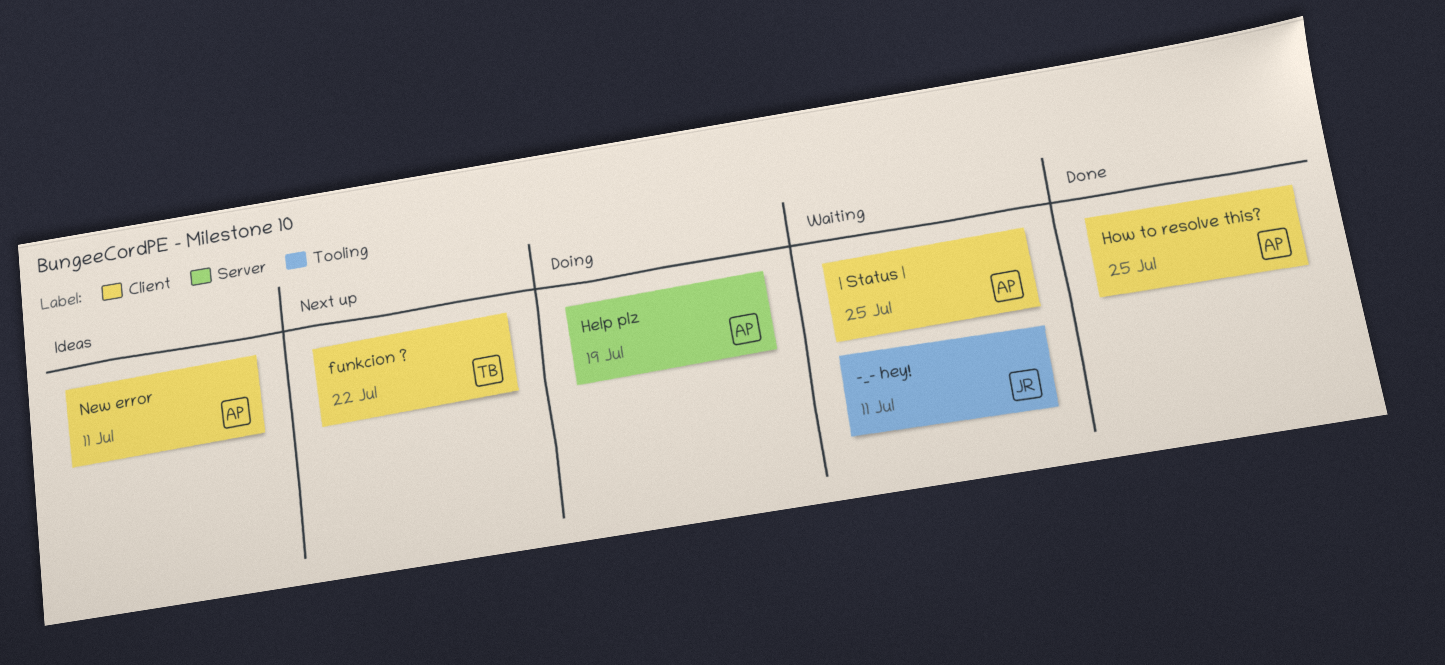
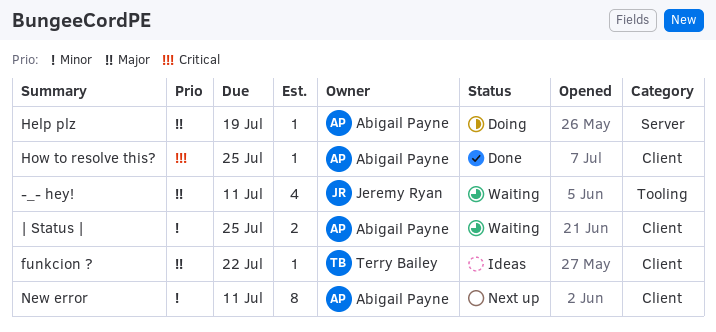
funkcion ?, status: Next up -> Ideas
New error, status: Ideas -> Next up

